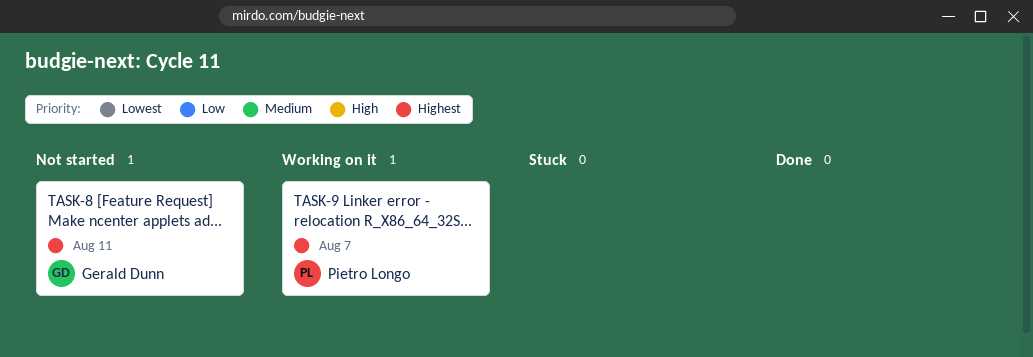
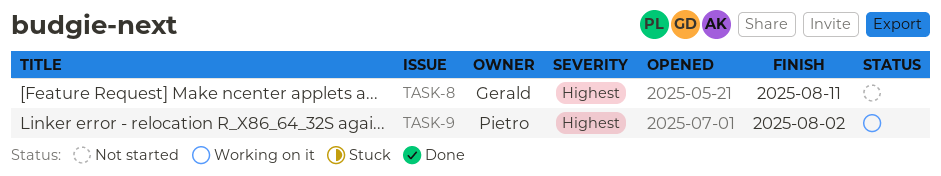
TASK-9, due: Aug 7 -> Aug 2

